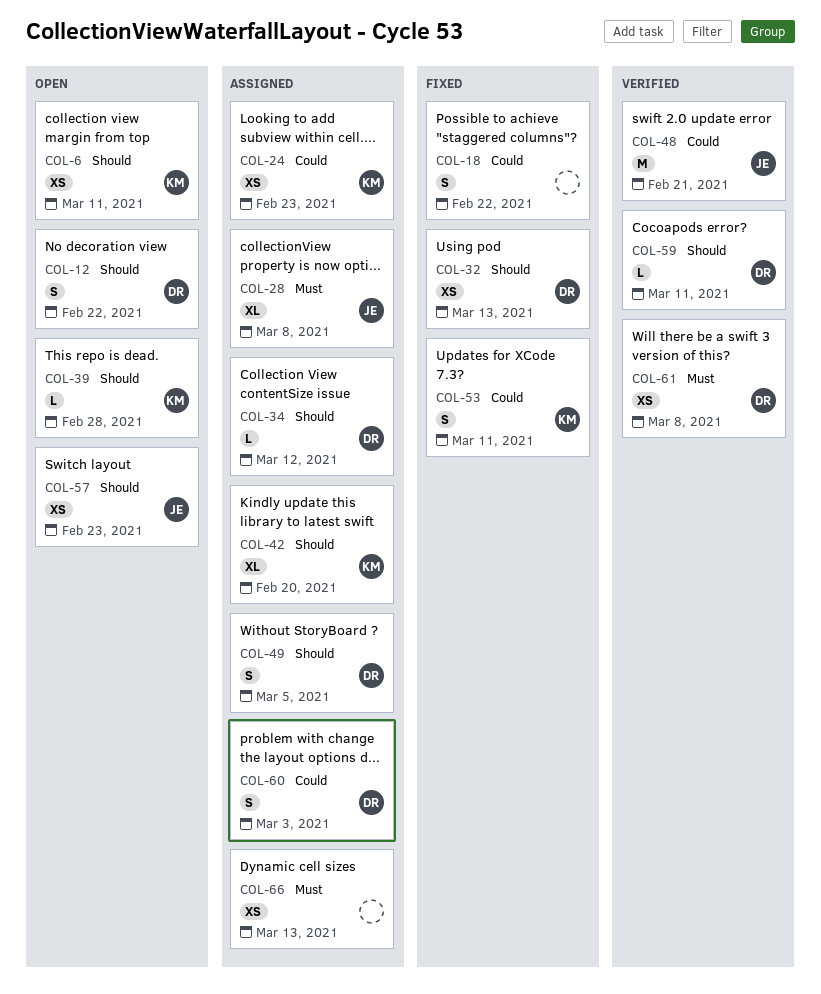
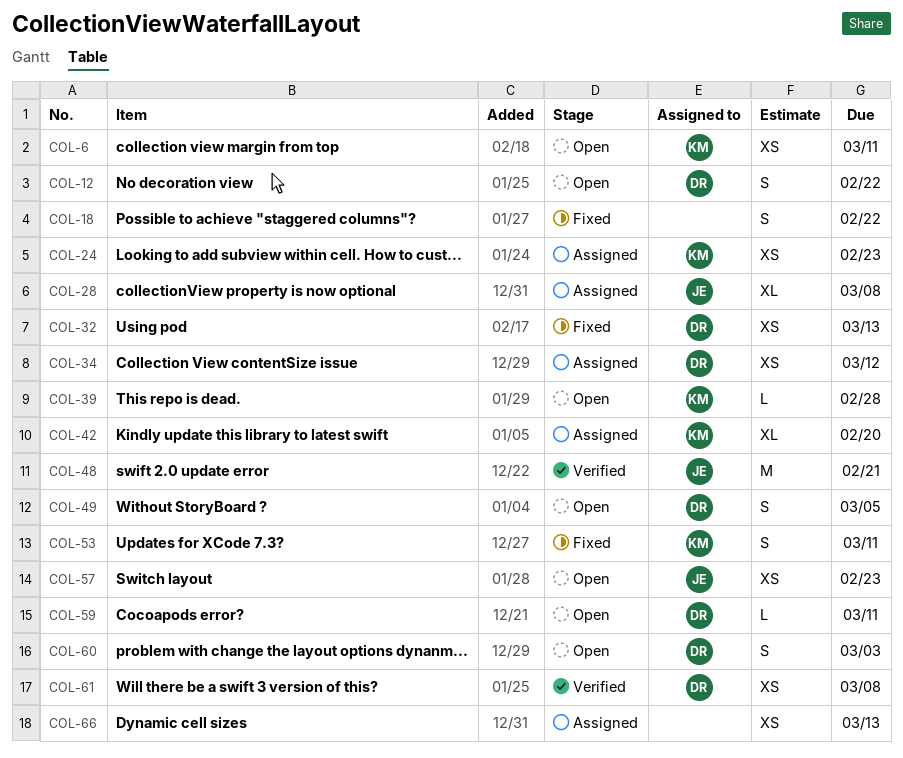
COL-34, estimate: L -> XS
COL-49, status: Assigned -> Open
COL-59, status: Verified -> Open
COL-60, status: Assigned -> Open

